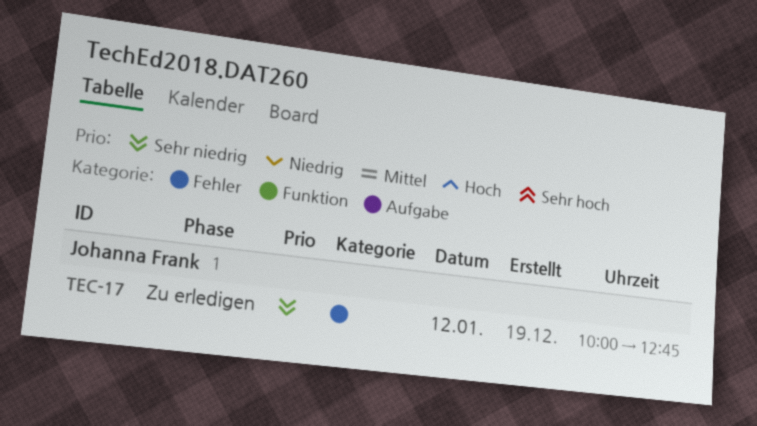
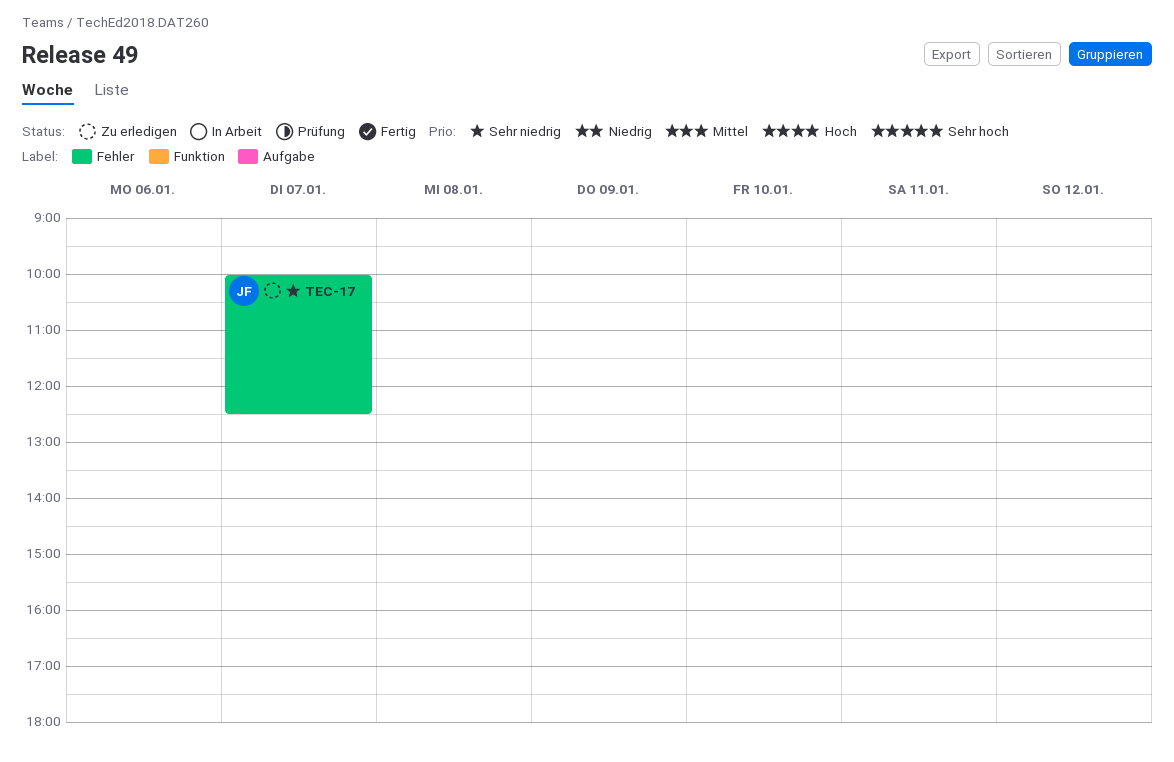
TEC-17, day: Jan 12 -> Jan 7
TEC-17, ends: 12:45 -> 12:30

